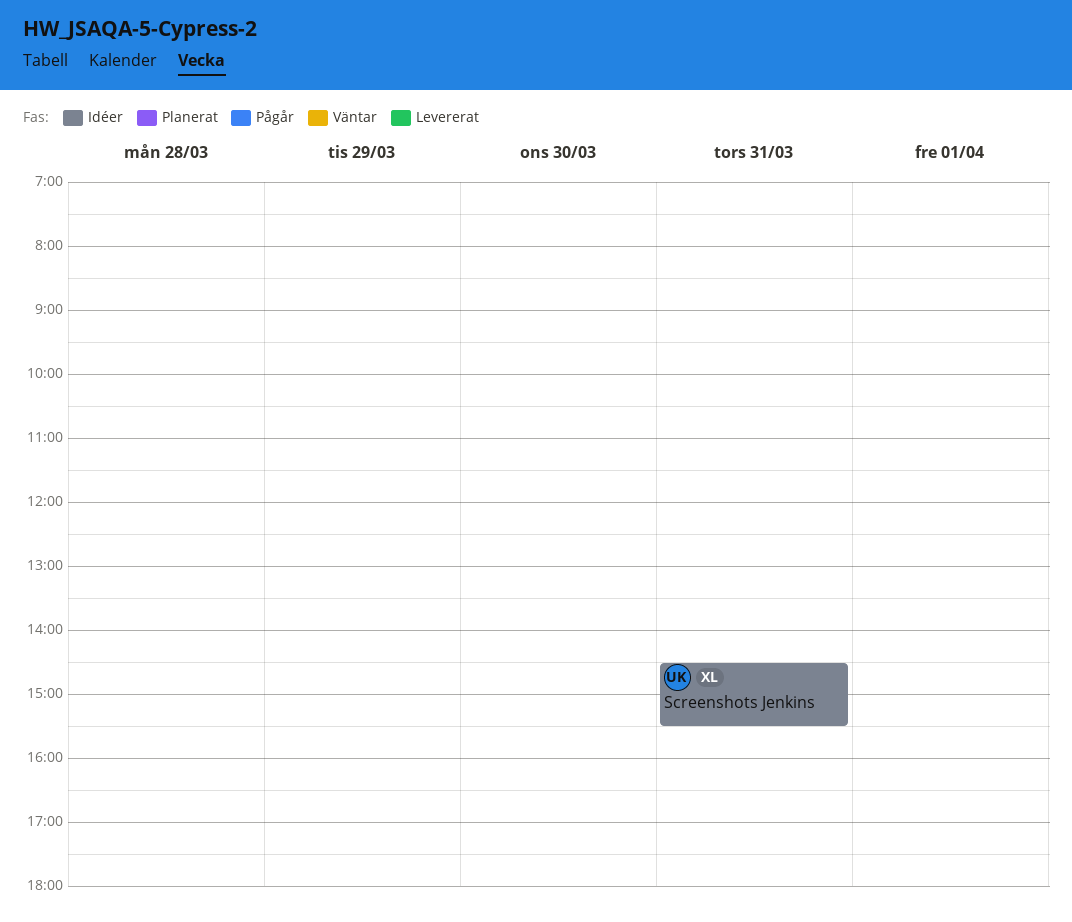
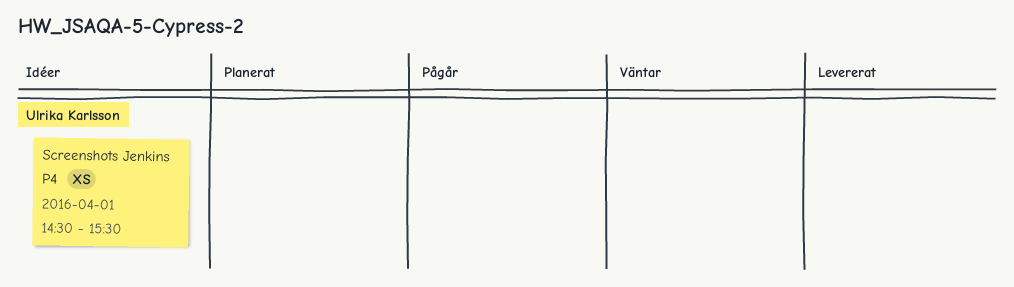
Screenshots Jenkins, estimate: XL -> XS
Screenshots Jenkins, day: Mar 31 -> Apr 1

